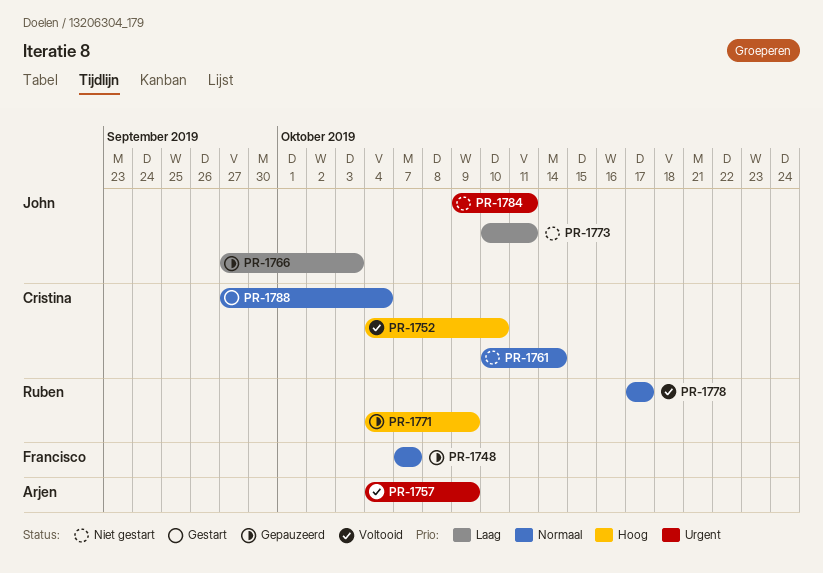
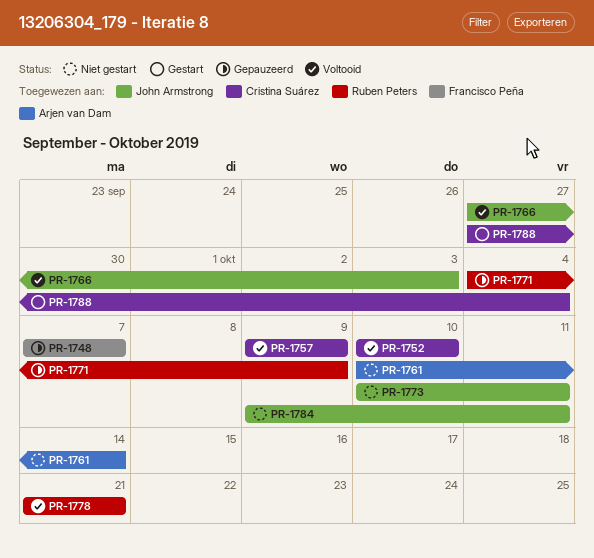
PR-1752, start: Oct 4 -> Oct 10
PR-1757, owner: Arjen van Dam -> Cristina Suárez
PR-1757, start: Oct 4 -> Oct 9
PR-1761, owner: Cristina Suárez -> Arjen van Dam
PR-1766, status: Gepauzeerd -> Voltooid
PR-1778, start: Oct 17 -> Oct 21
PR-1778, due: Oct 17 -> Oct 21

